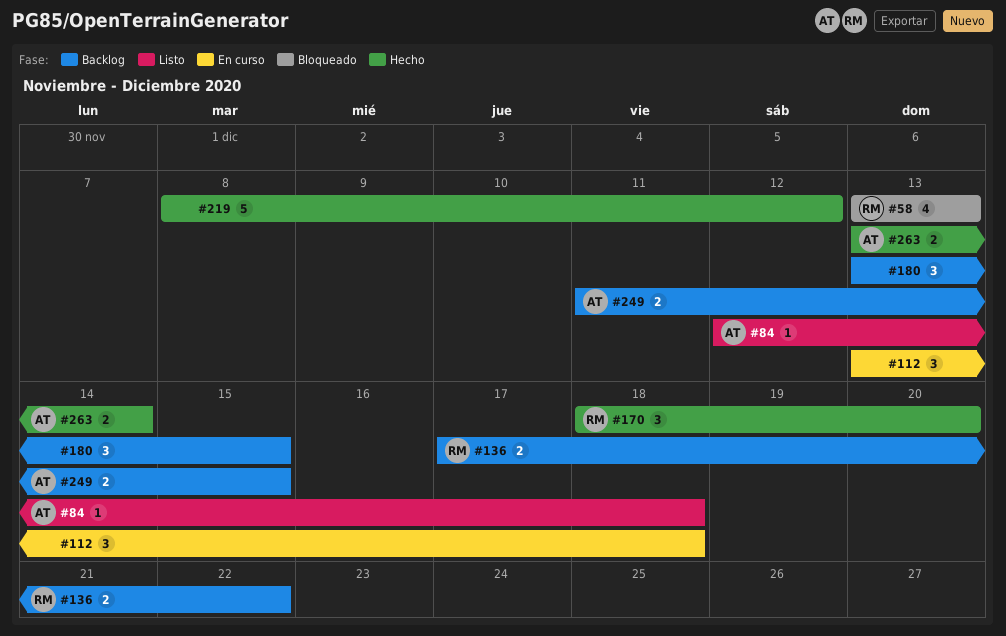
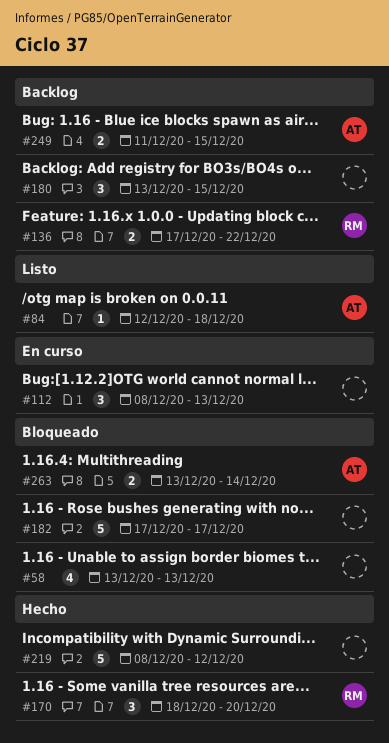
#58, owner: RM -> none
#112, start: Dec 13 -> Dec 8
#112, due: Dec 18 -> Dec 13
#182: none -> present
#263, status: Hecho -> Bloqueado

